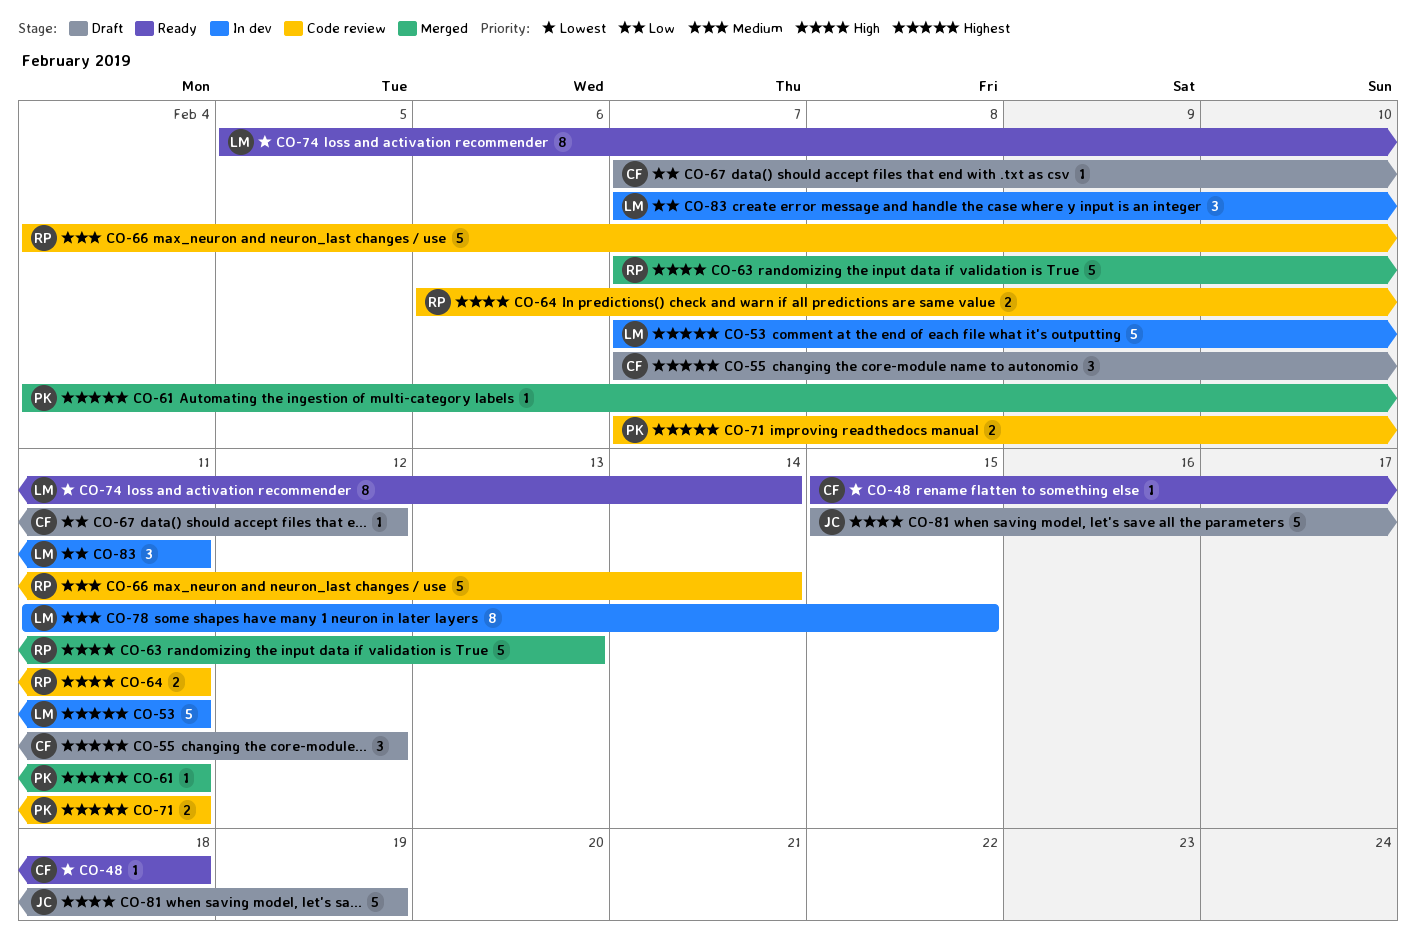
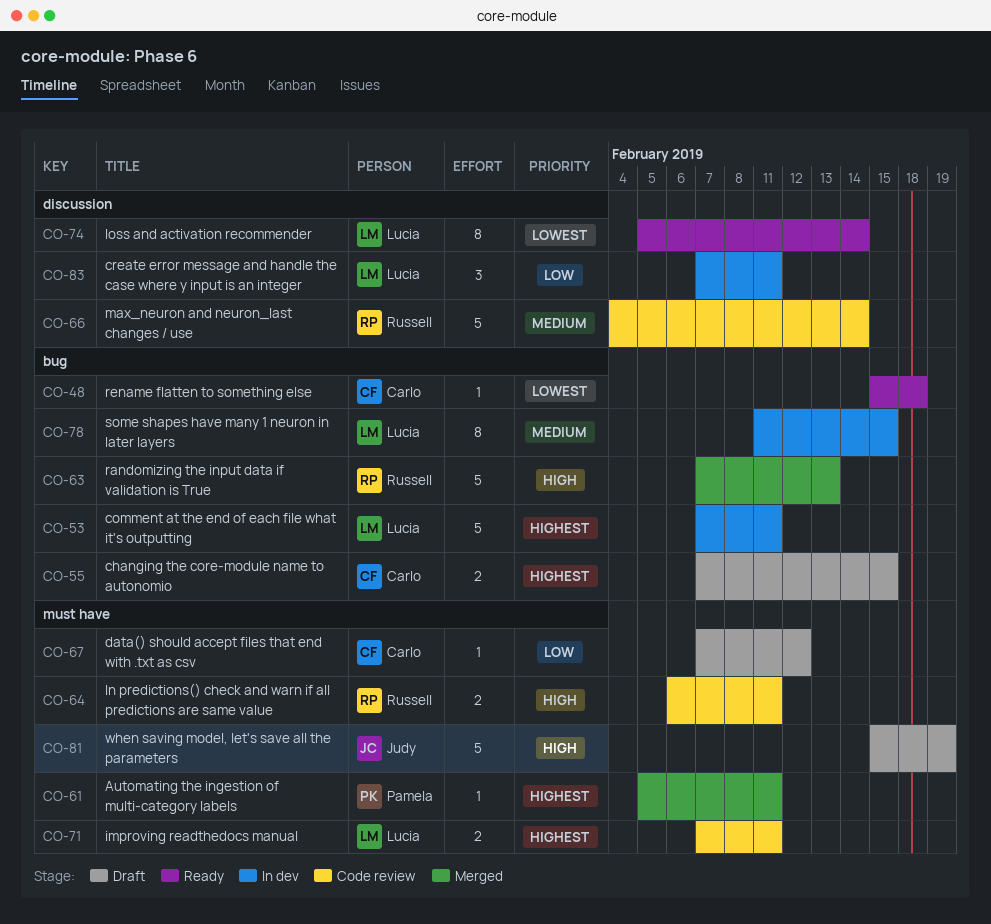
CO-55, estimate: 3 -> 2
CO-55, due: Feb 12 -> Feb 15
CO-61, start: Feb 4 -> Feb 5
CO-71, owner: Pamela -> Lucia

